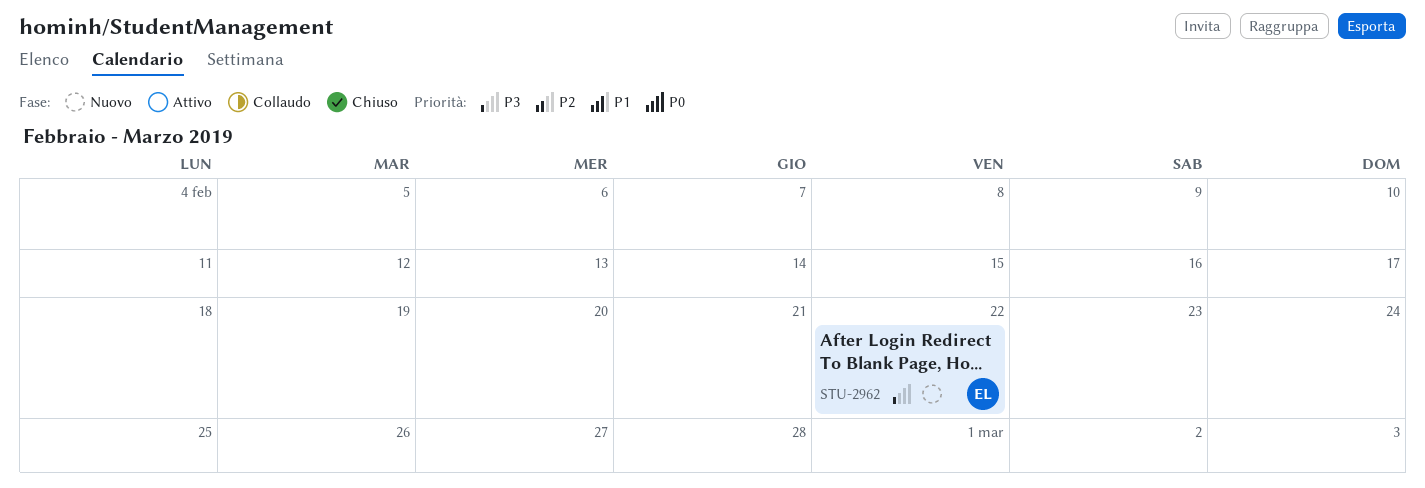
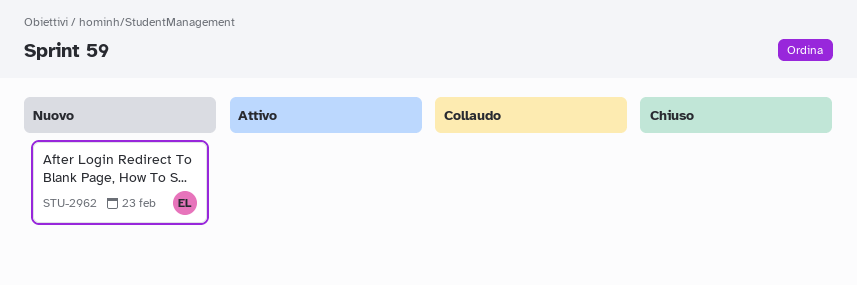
STU-2962, due: Feb 22 -> Feb 23

